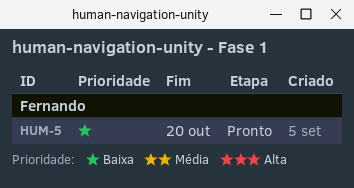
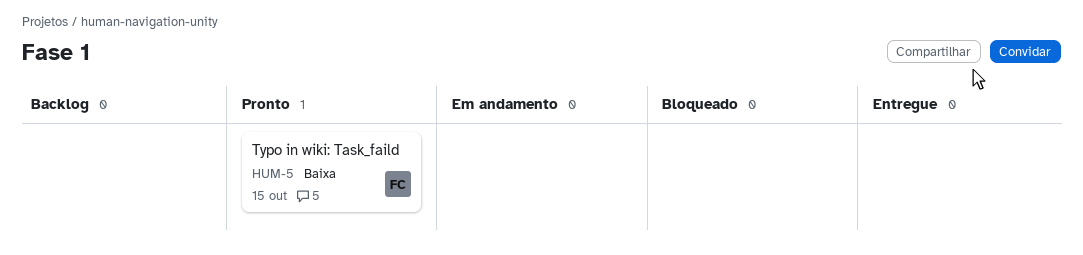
HUM-5, due: Oct 20 -> Oct 15

